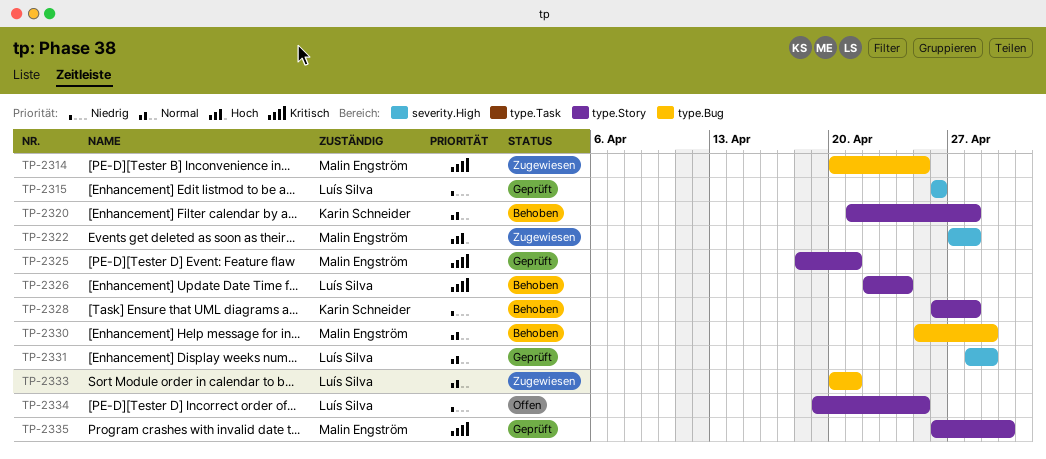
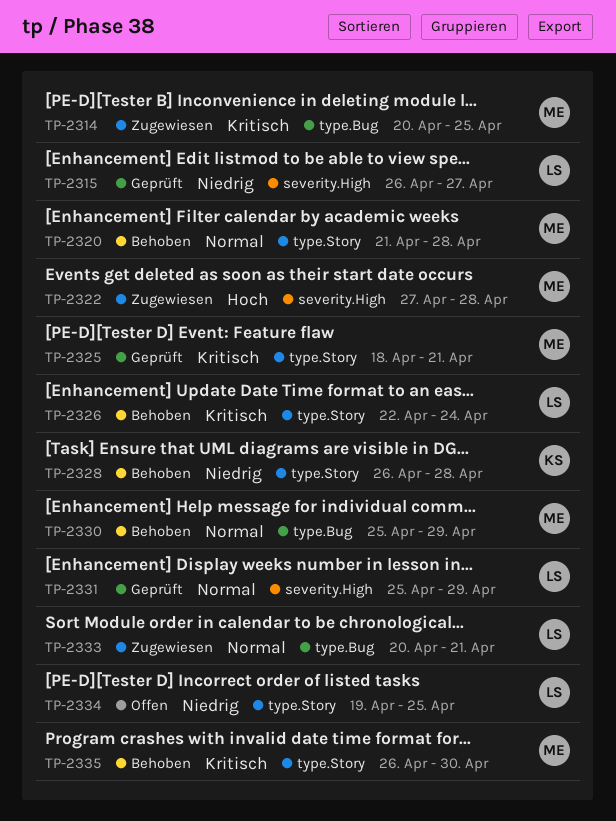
TP-2315, due: Apr 26 -> Apr 27
TP-2320, owner: Karin Schneider -> Malin Engström
TP-2331, start: Apr 28 -> Apr 25
TP-2335, status: Geprüft -> Behoben

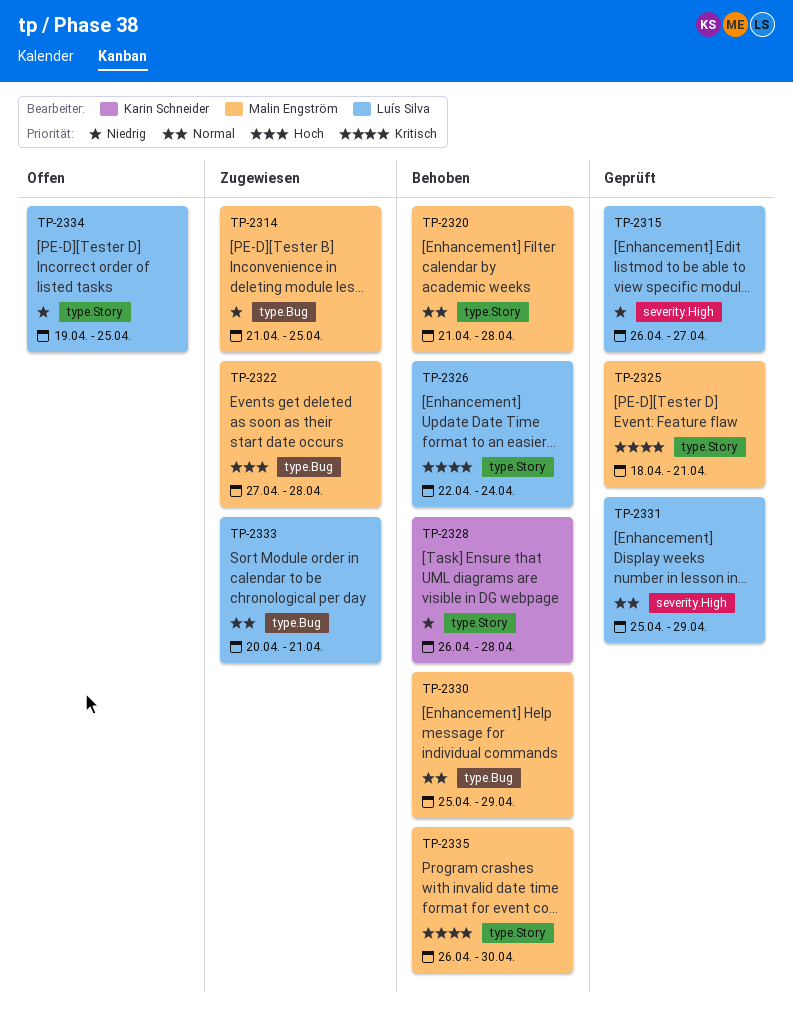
TP-2314, priority: Kritisch -> Niedrig
TP-2314, start: Apr 20 -> Apr 21
TP-2322, label: severity.High -> type.Bug

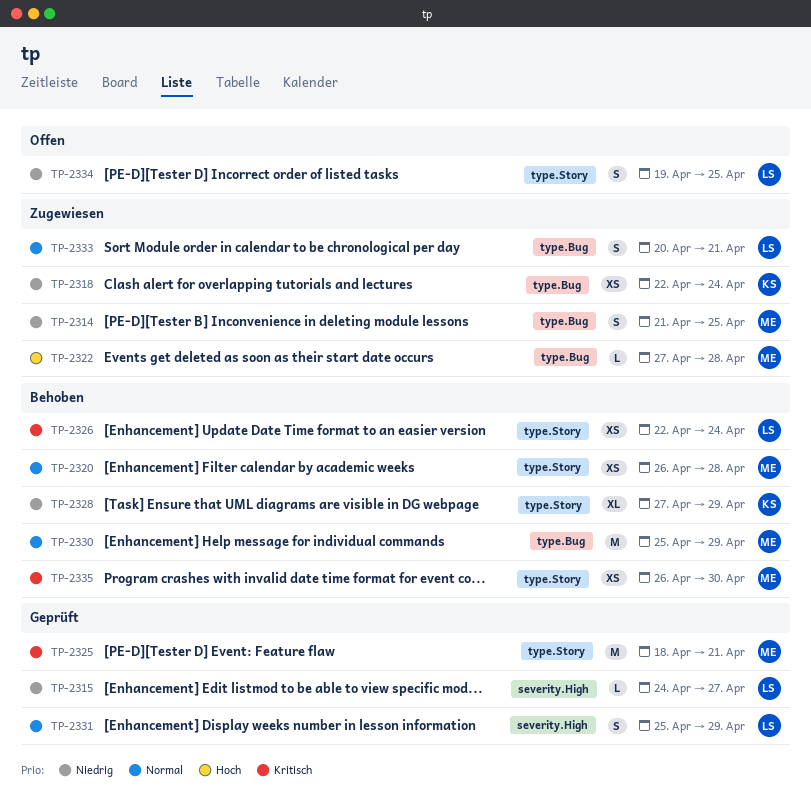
TP-2315, start: Apr 26 -> Apr 24
TP-2318: none -> present
TP-2320, start: Apr 21 -> Apr 26
TP-2328, start: Apr 26 -> Apr 27
TP-2328, due: Apr 28 -> Apr 29

